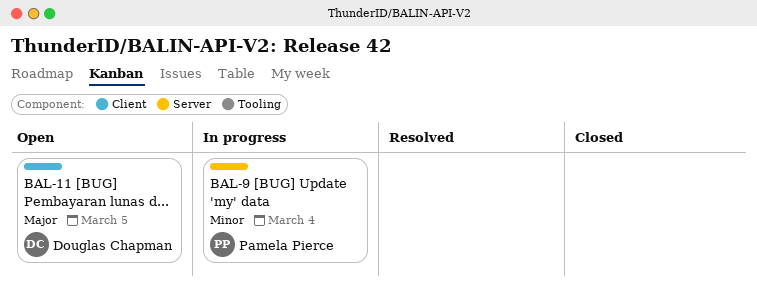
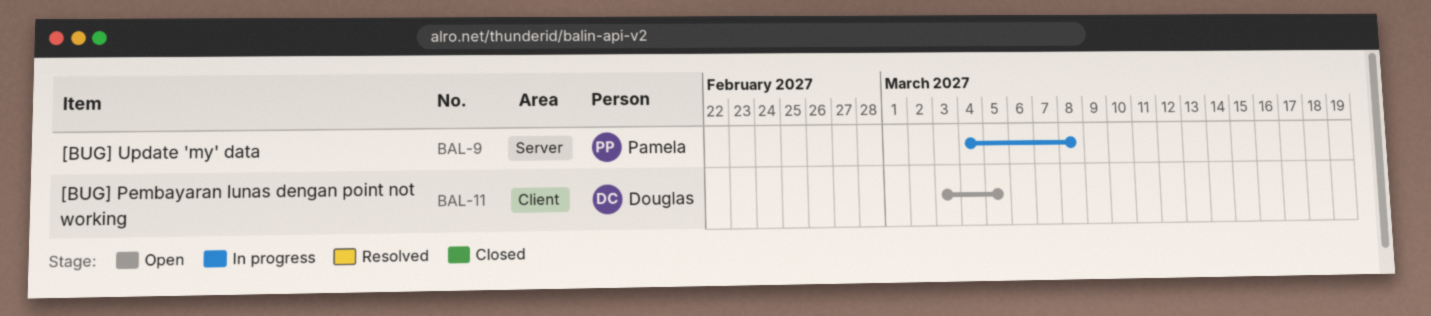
BAL-9, due: Mar 4 -> Mar 8

